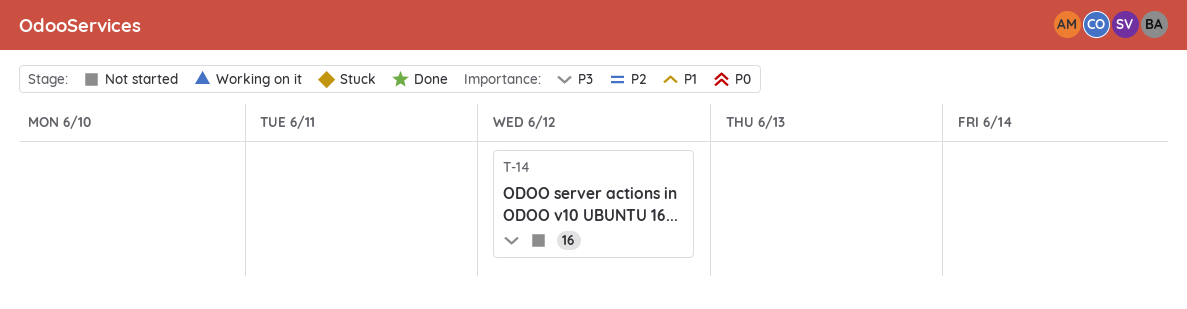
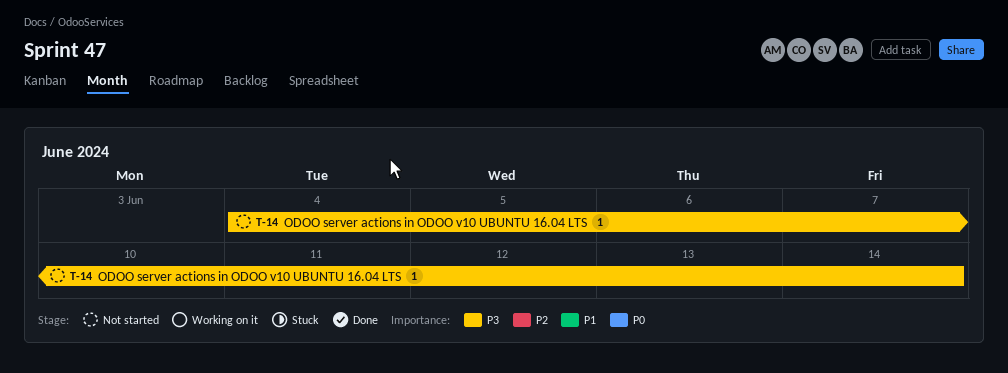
T-14, estimate: 16 -> 1
T-14, due: Jun 12 -> Jun 14

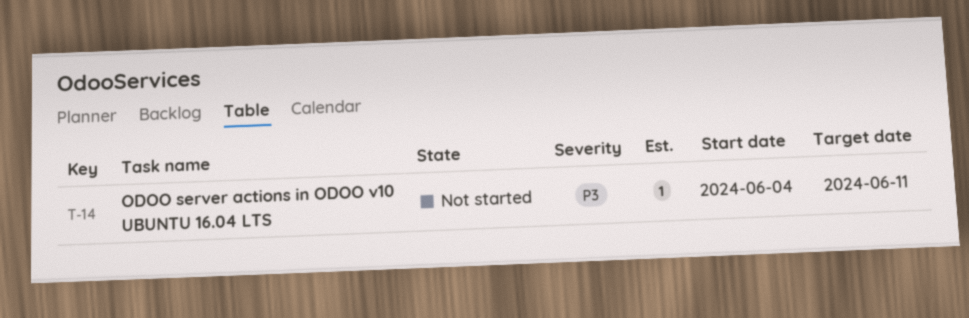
T-14, due: Jun 14 -> Jun 11

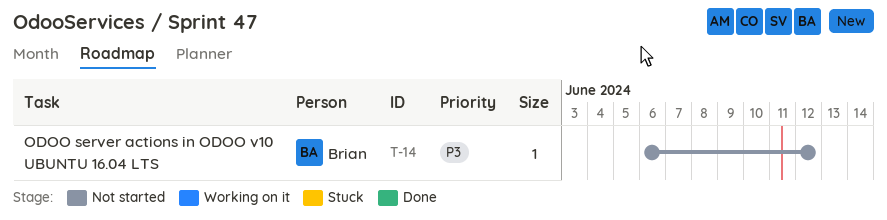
T-14, start: Jun 4 -> Jun 6
T-14, due: Jun 11 -> Jun 12

